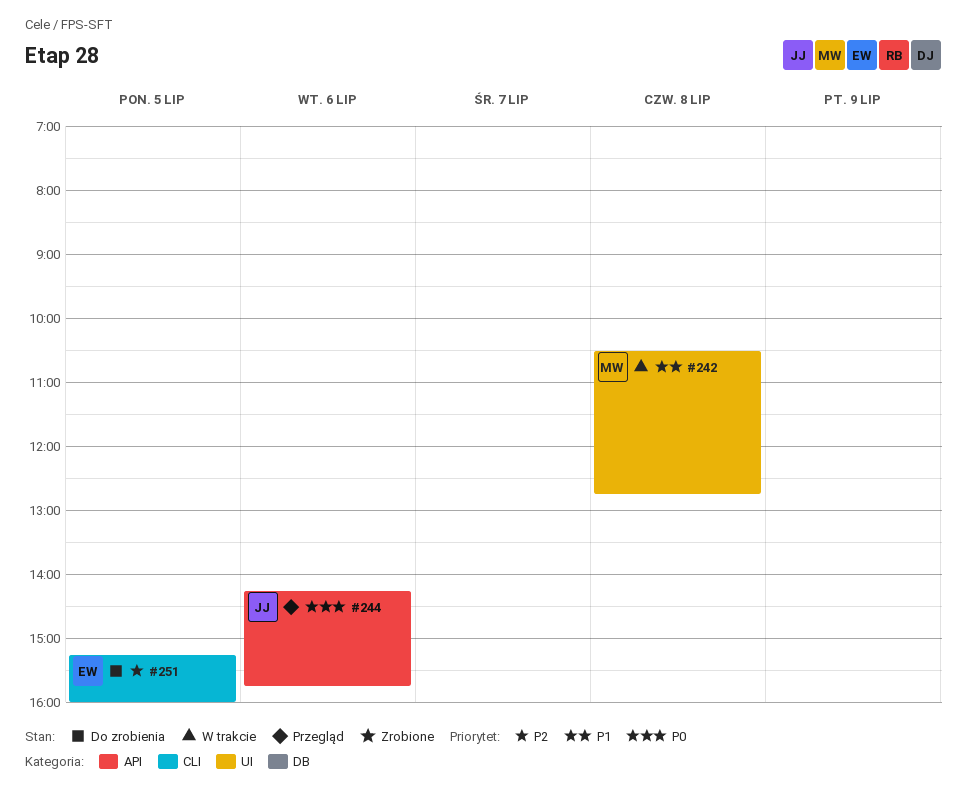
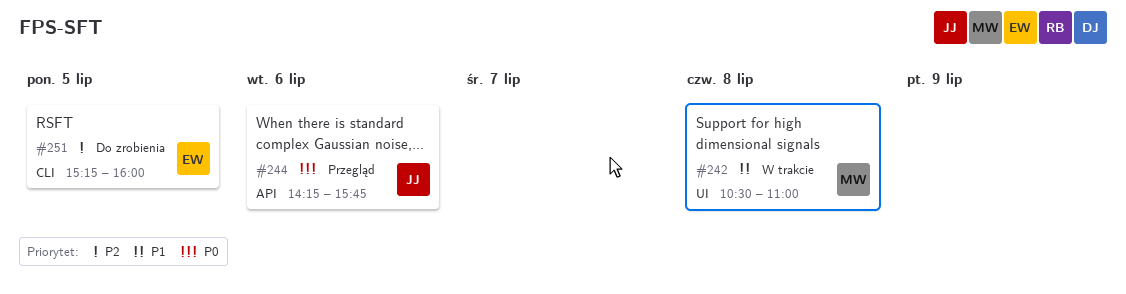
#242, ends: 12:45 -> 11:00

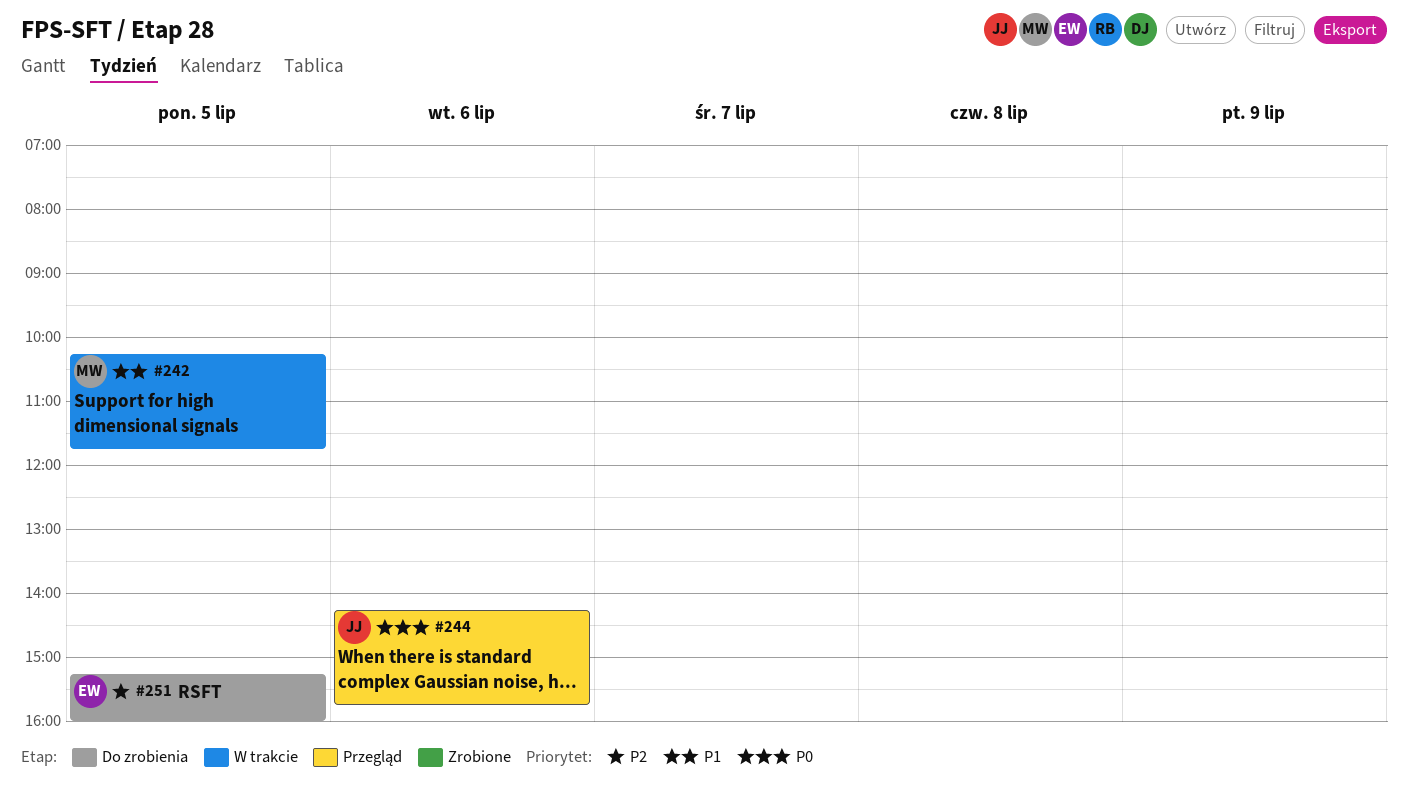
#242, day: Jul 8 -> Jul 5
#242, begins: 10:30 -> 10:15
#242, ends: 11:00 -> 11:45

